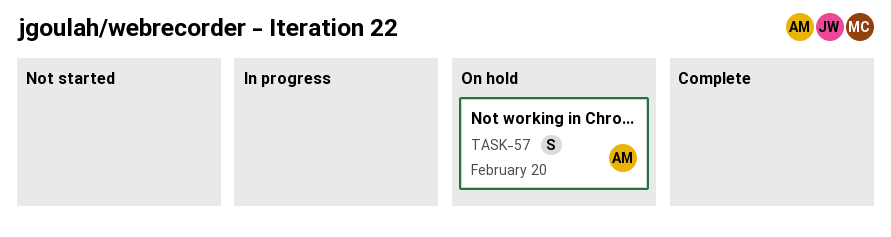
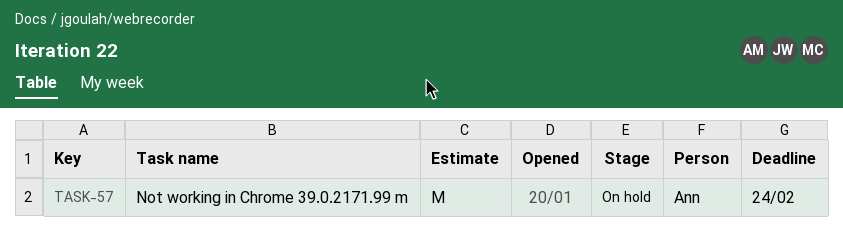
TASK-57, estimate: S -> M
TASK-57, due: Feb 20 -> Feb 24

